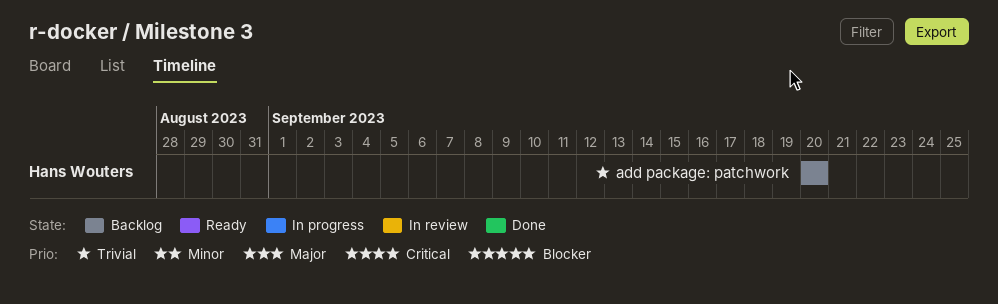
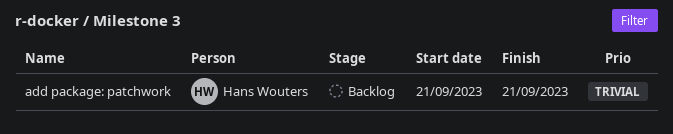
add package: patchwork, start: Sep 20 -> Sep 21
add package: patchwork, due: Sep 20 -> Sep 21

